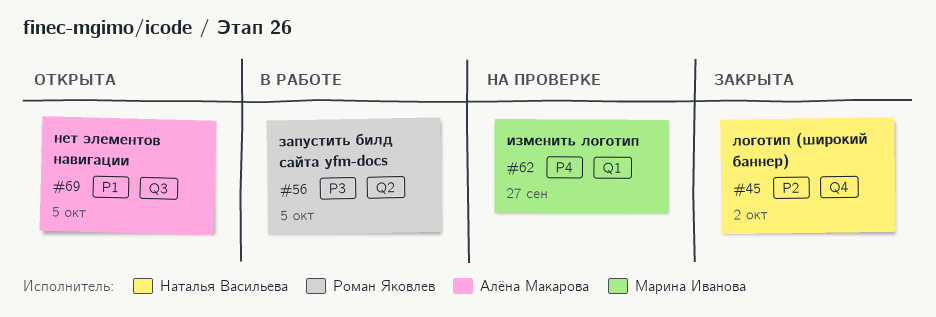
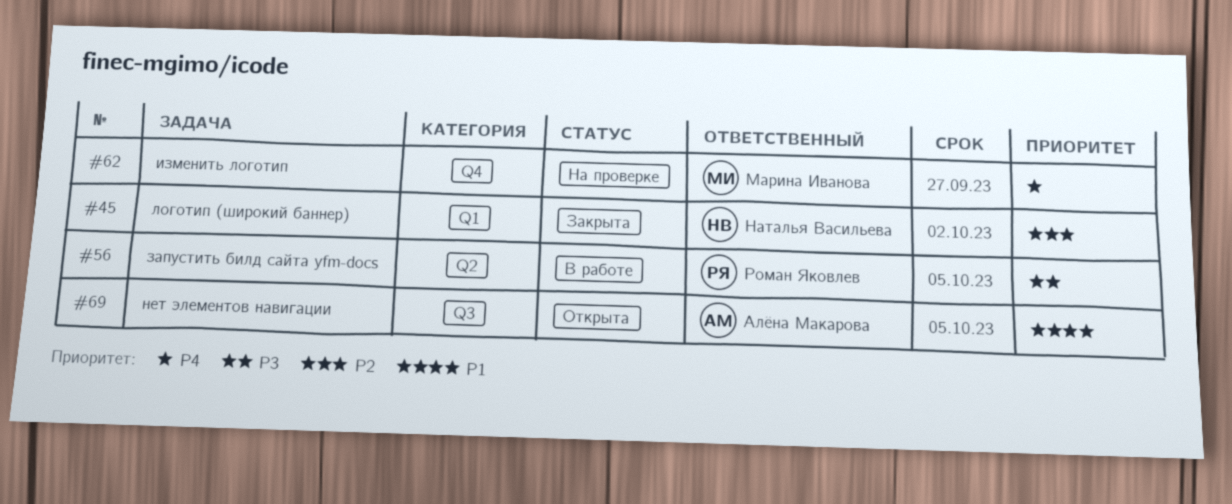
#45, label: Q4 -> Q1
#62, label: Q1 -> Q4

